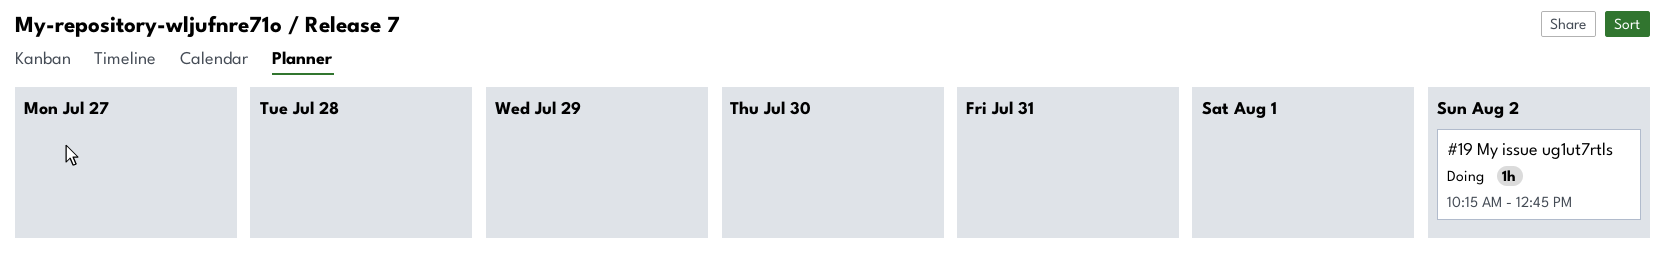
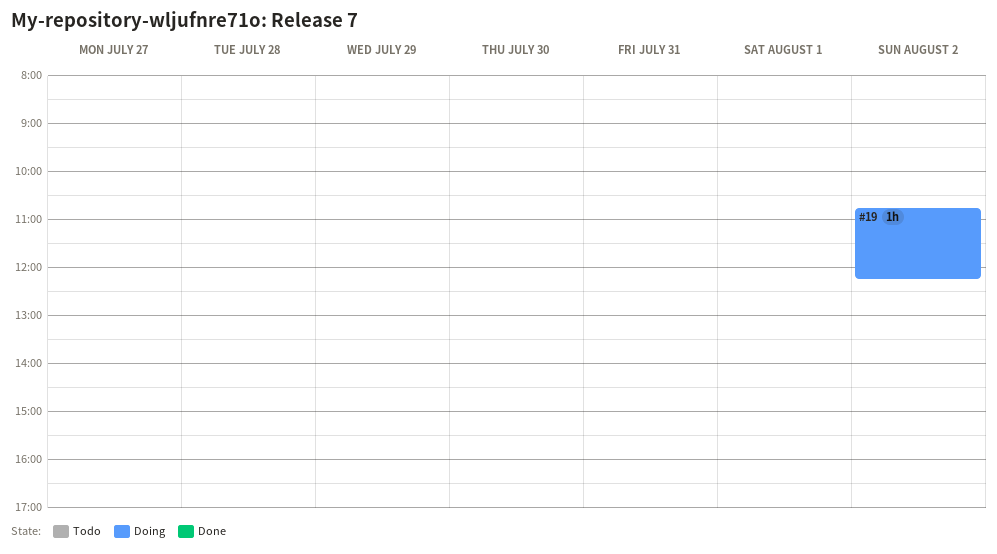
#19, begins: 10:15 -> 10:45
#19, ends: 12:45 -> 12:15

